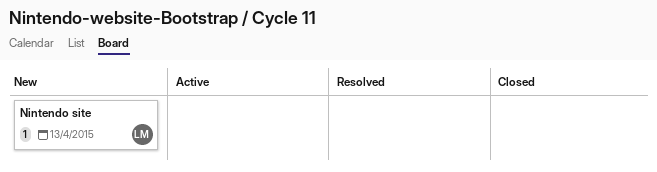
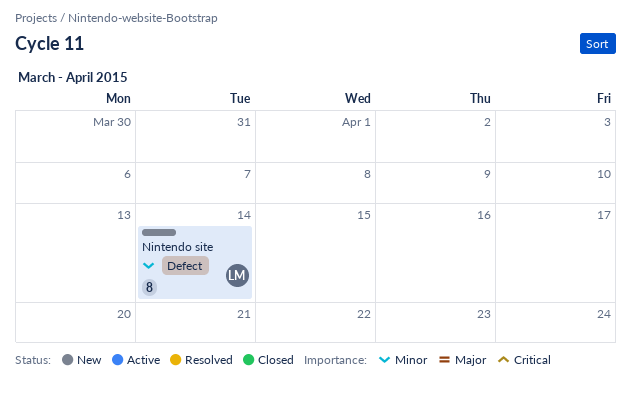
Nintendo site, estimate: 1 -> 8
Nintendo site, due: Apr 13 -> Apr 14

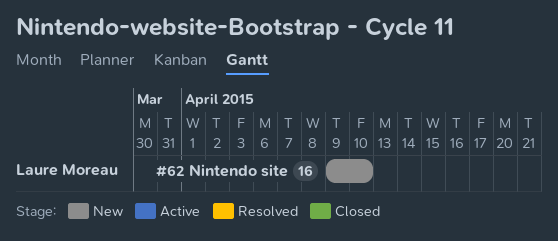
Nintendo site, estimate: 8 -> 16
Nintendo site, due: Apr 14 -> Apr 10

